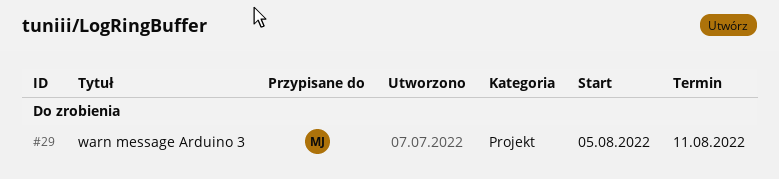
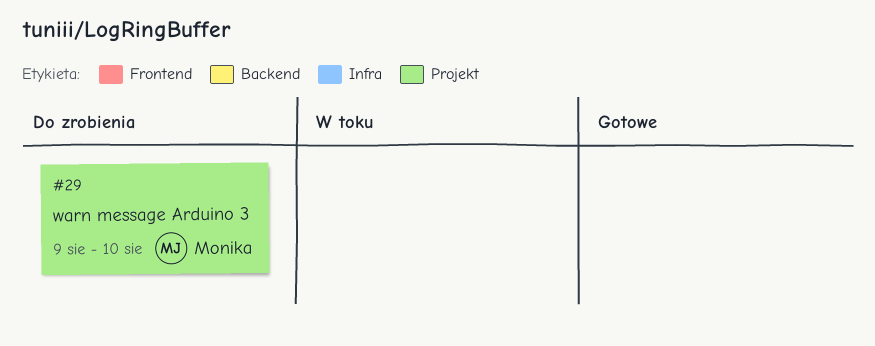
#29, start: Aug 5 -> Aug 9
#29, due: Aug 11 -> Aug 10

